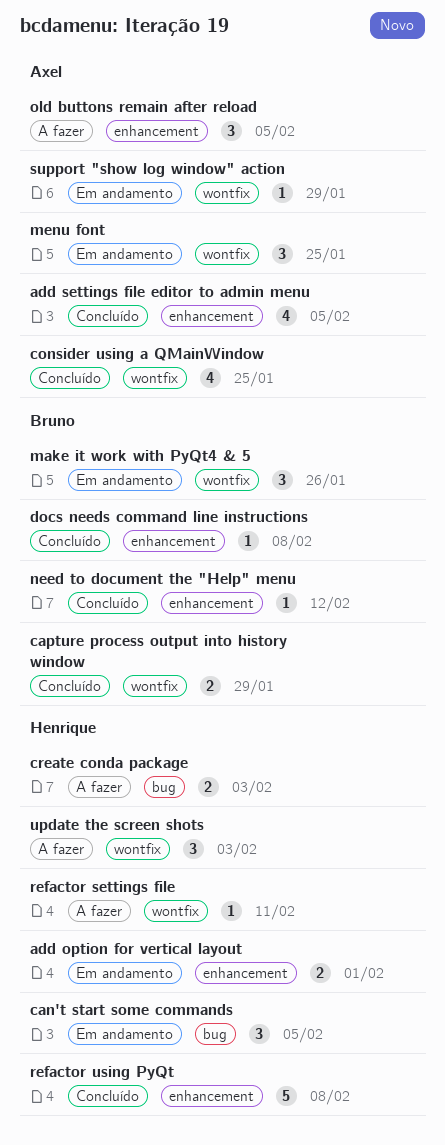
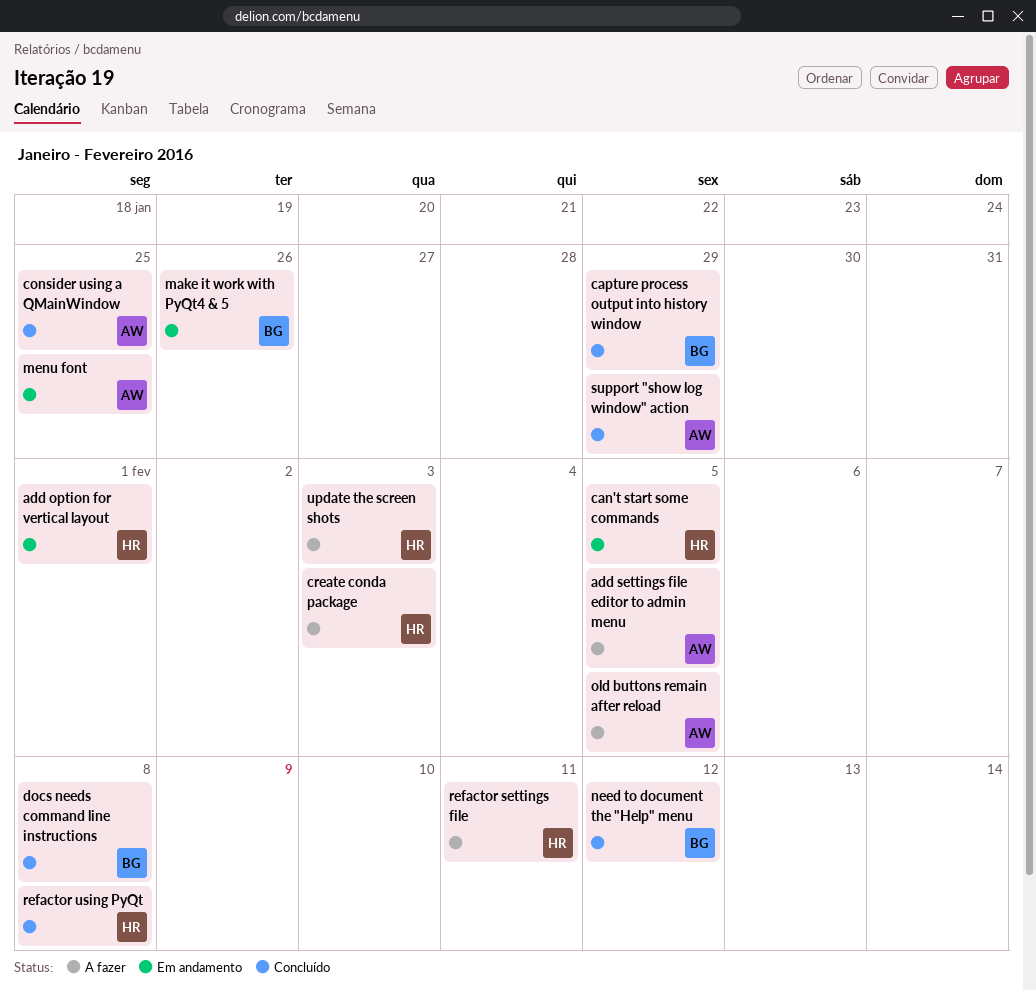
add settings file editor to admin menu, status: Concluído -> A fazer
support "show log window" action, status: Em andamento -> Concluído

